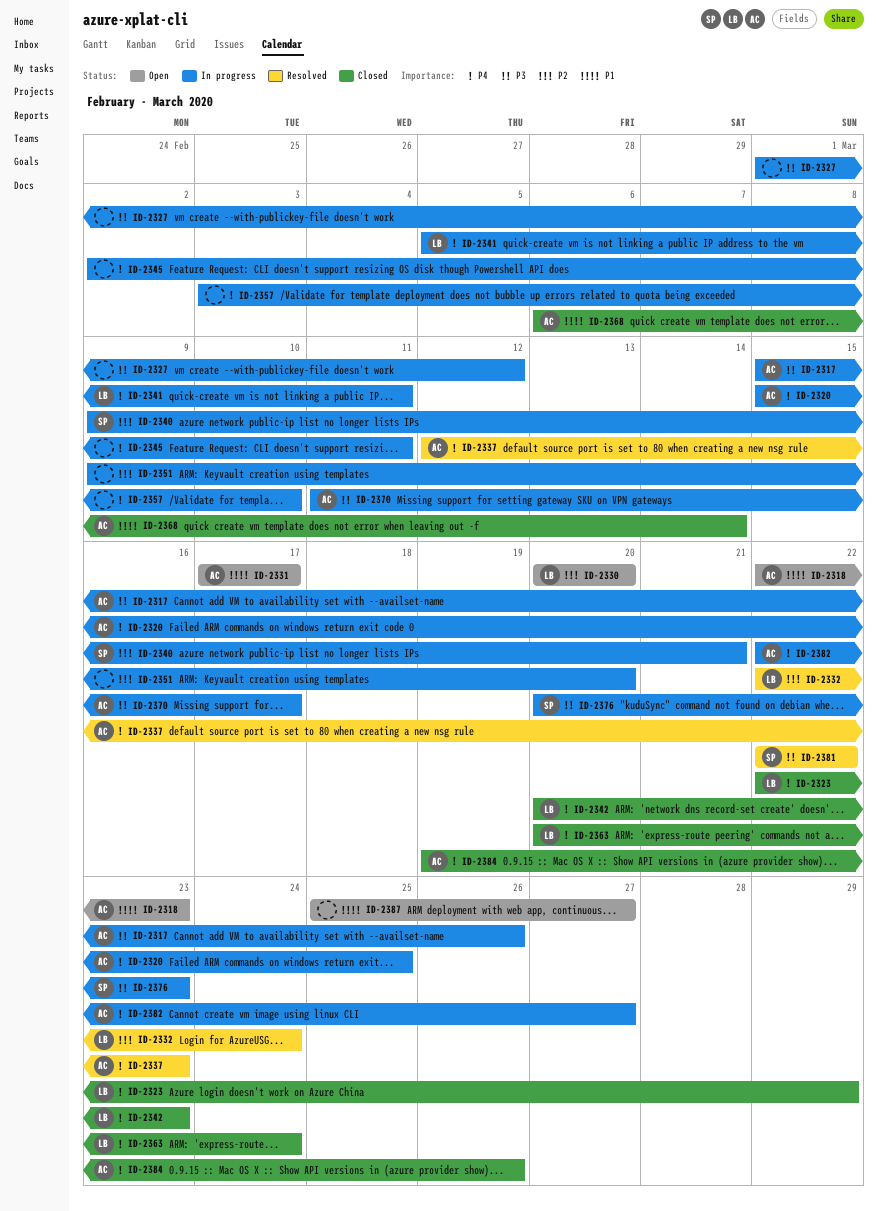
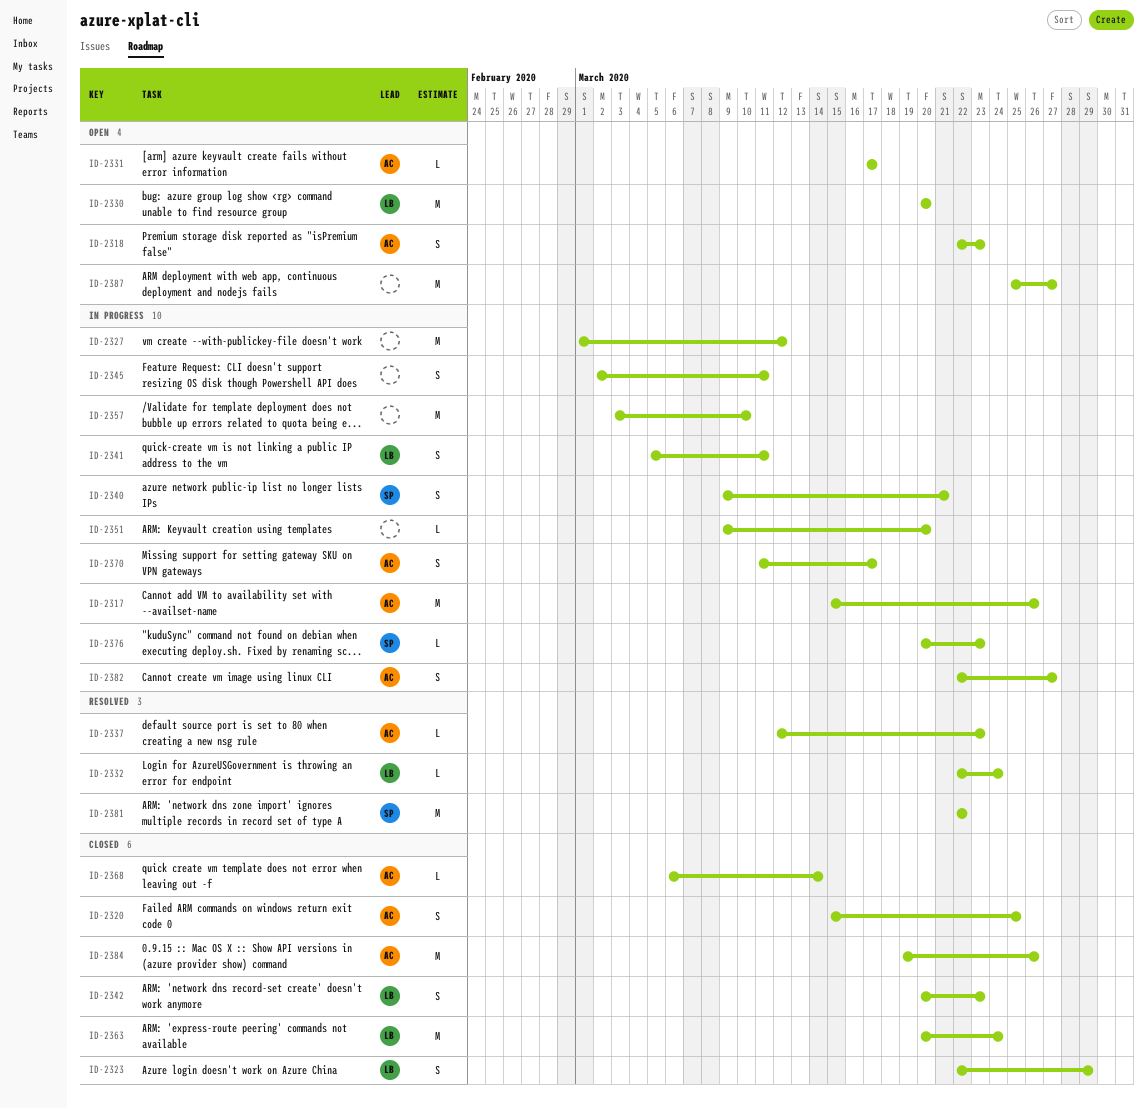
ID-2320, status: In progress -> Closed

